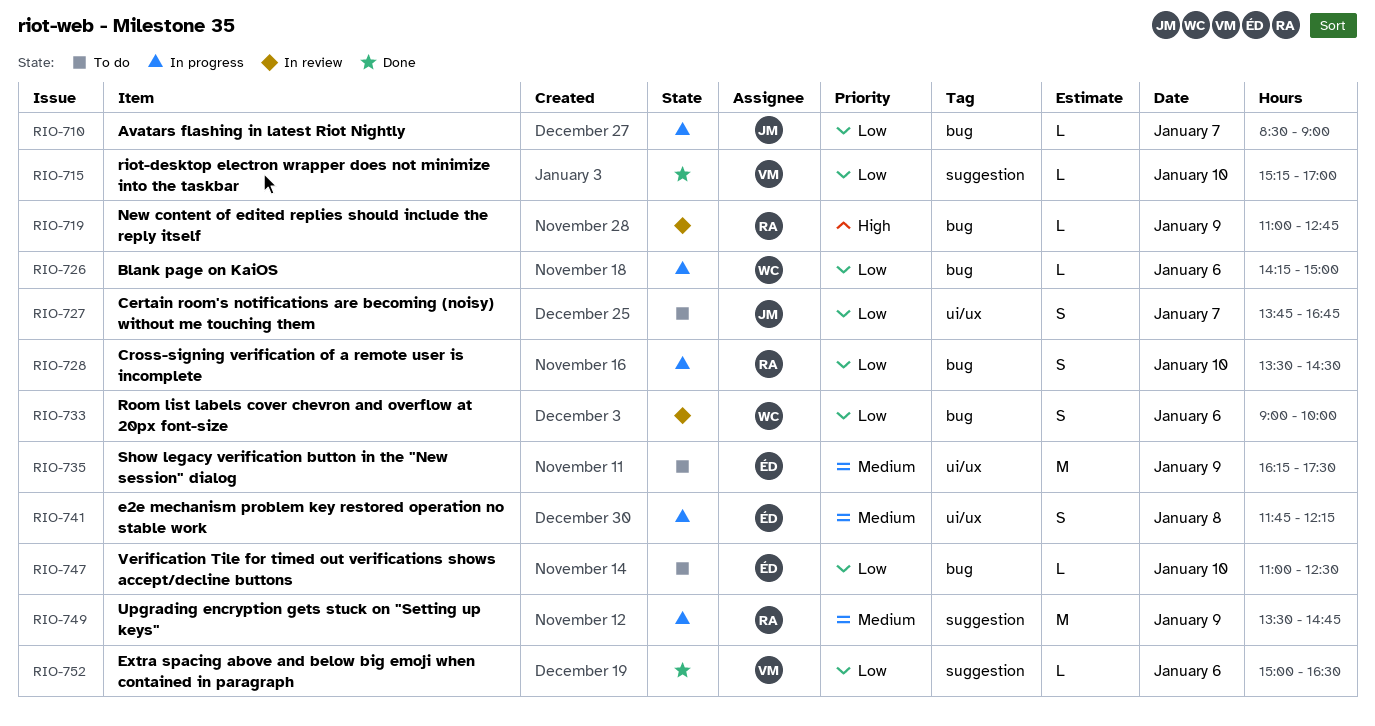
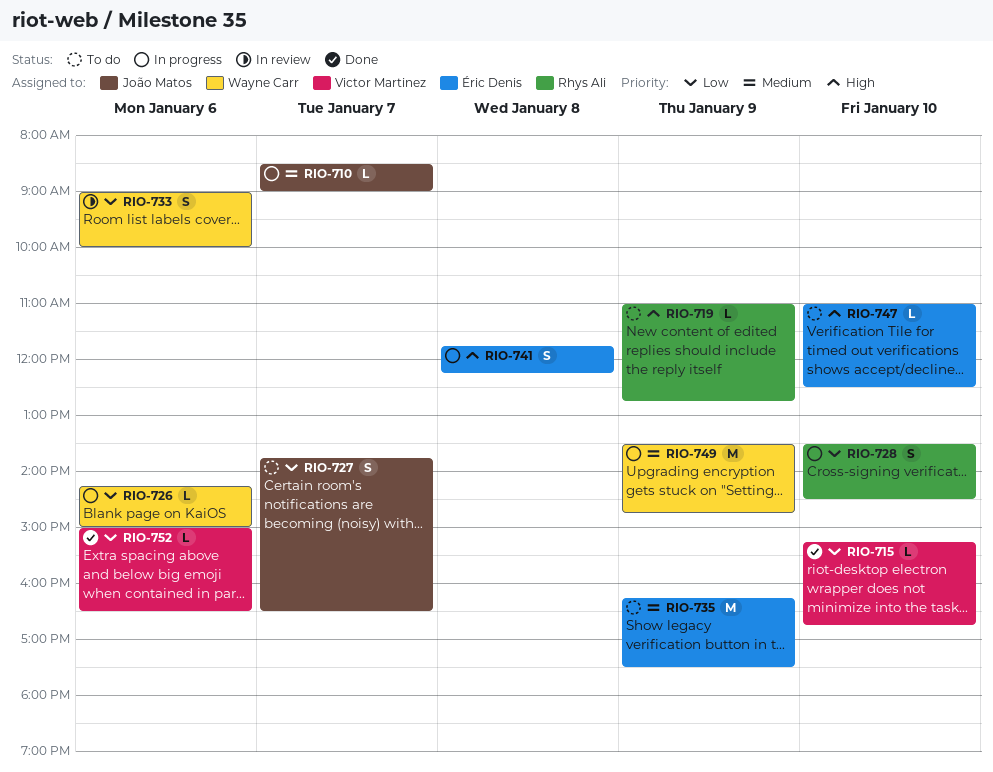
RIO-710, priority: Low -> Medium
RIO-715, ends: 17:00 -> 16:45
RIO-719, status: In review -> To do
RIO-727, ends: 16:45 -> 16:30
RIO-741, priority: Medium -> High
RIO-747, priority: Low -> High
RIO-749, owner: Rhys Ali -> Wayne Carr

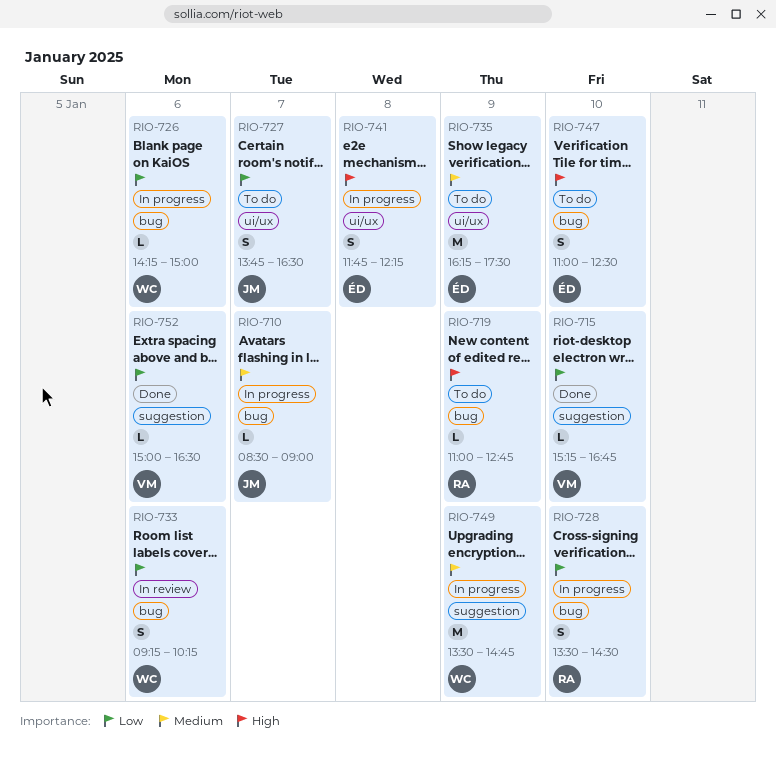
RIO-733, begins: 09:00 -> 09:15
RIO-733, ends: 10:00 -> 10:15
RIO-747, estimate: L -> S

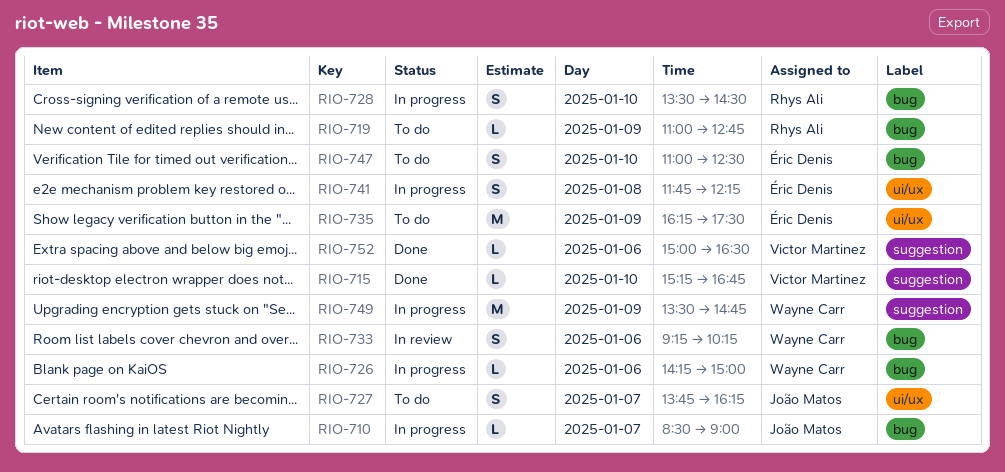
RIO-727, ends: 16:30 -> 16:15

